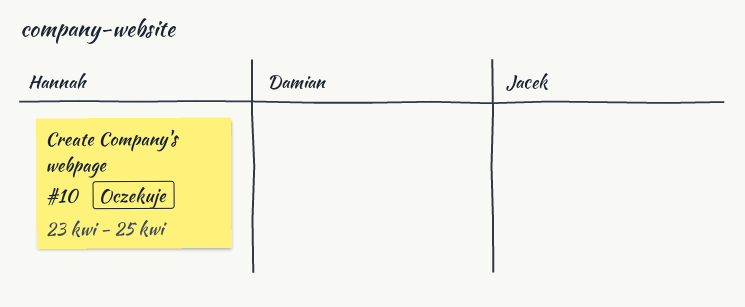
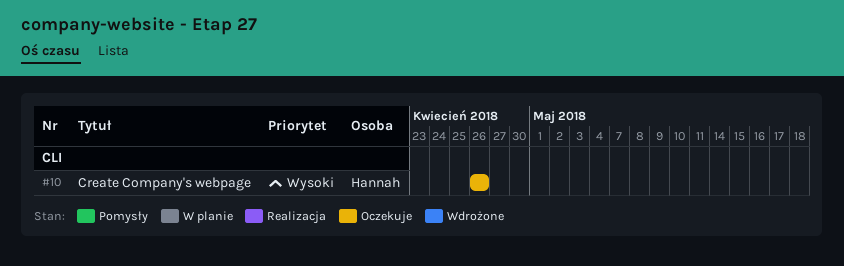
#10, start: Apr 23 -> Apr 26
#10, due: Apr 25 -> Apr 26

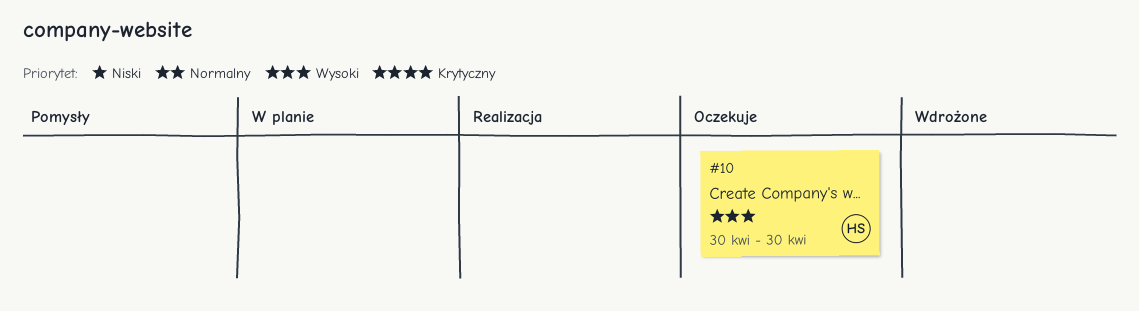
#10, start: Apr 26 -> Apr 30
#10, due: Apr 26 -> Apr 30

